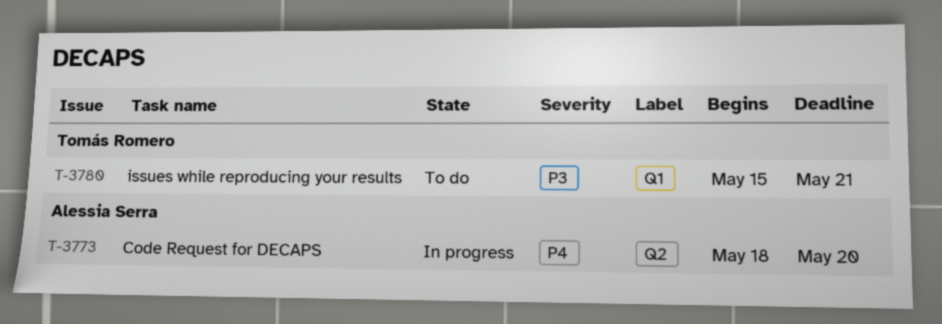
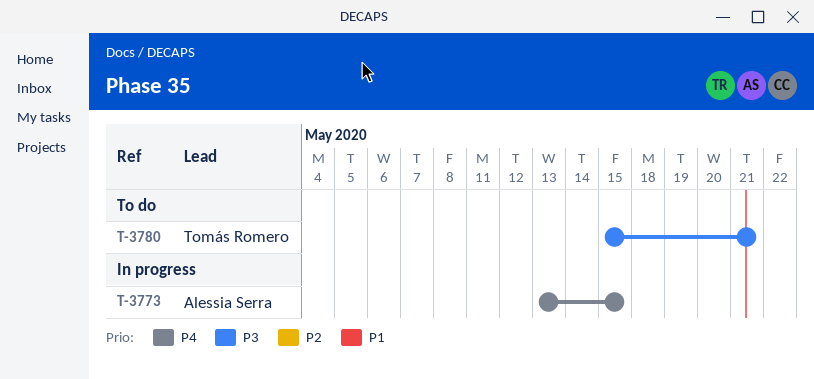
T-3773, start: May 18 -> May 13
T-3773, due: May 20 -> May 15

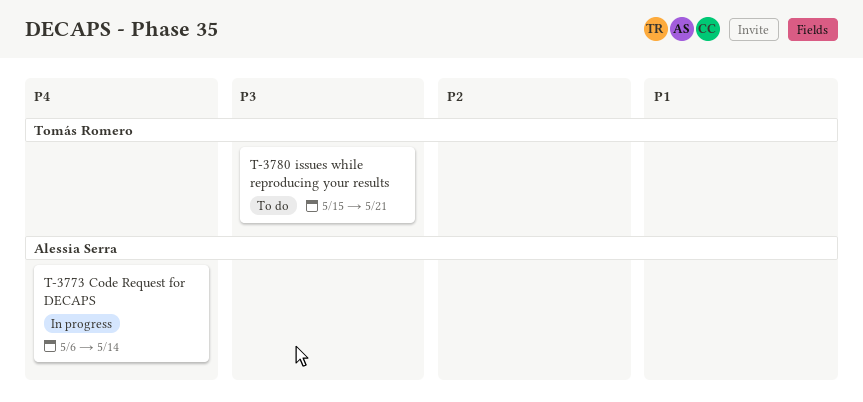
T-3773, start: May 13 -> May 6
T-3773, due: May 15 -> May 14

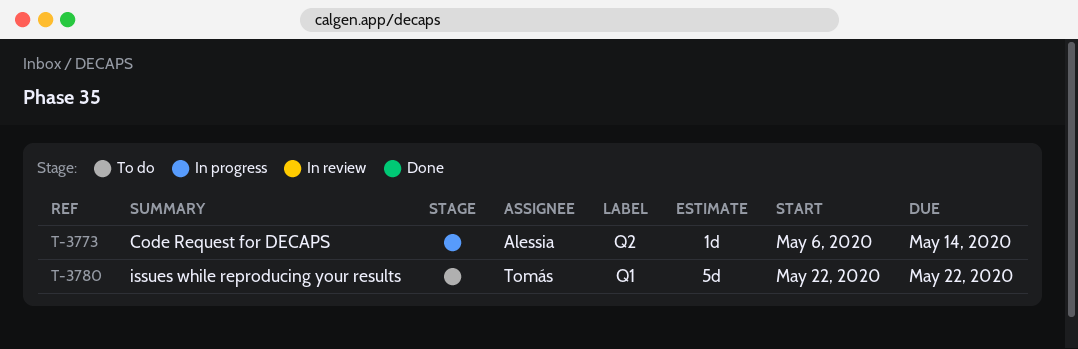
T-3780, start: May 15 -> May 22
T-3780, due: May 21 -> May 22

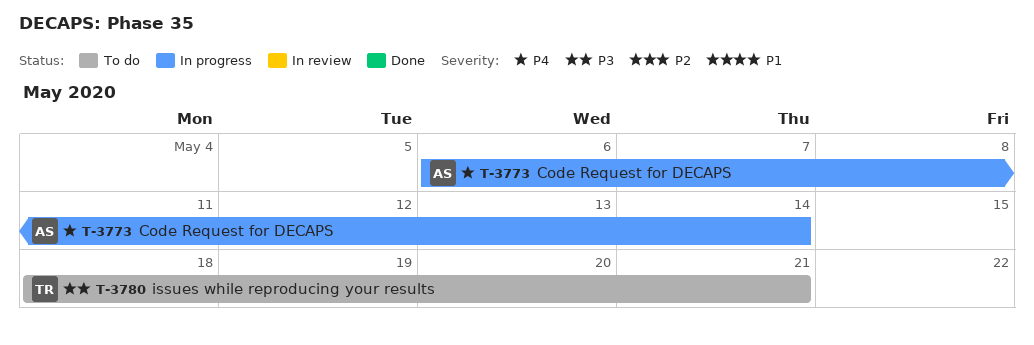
T-3780, start: May 22 -> May 18
T-3780, due: May 22 -> May 21

